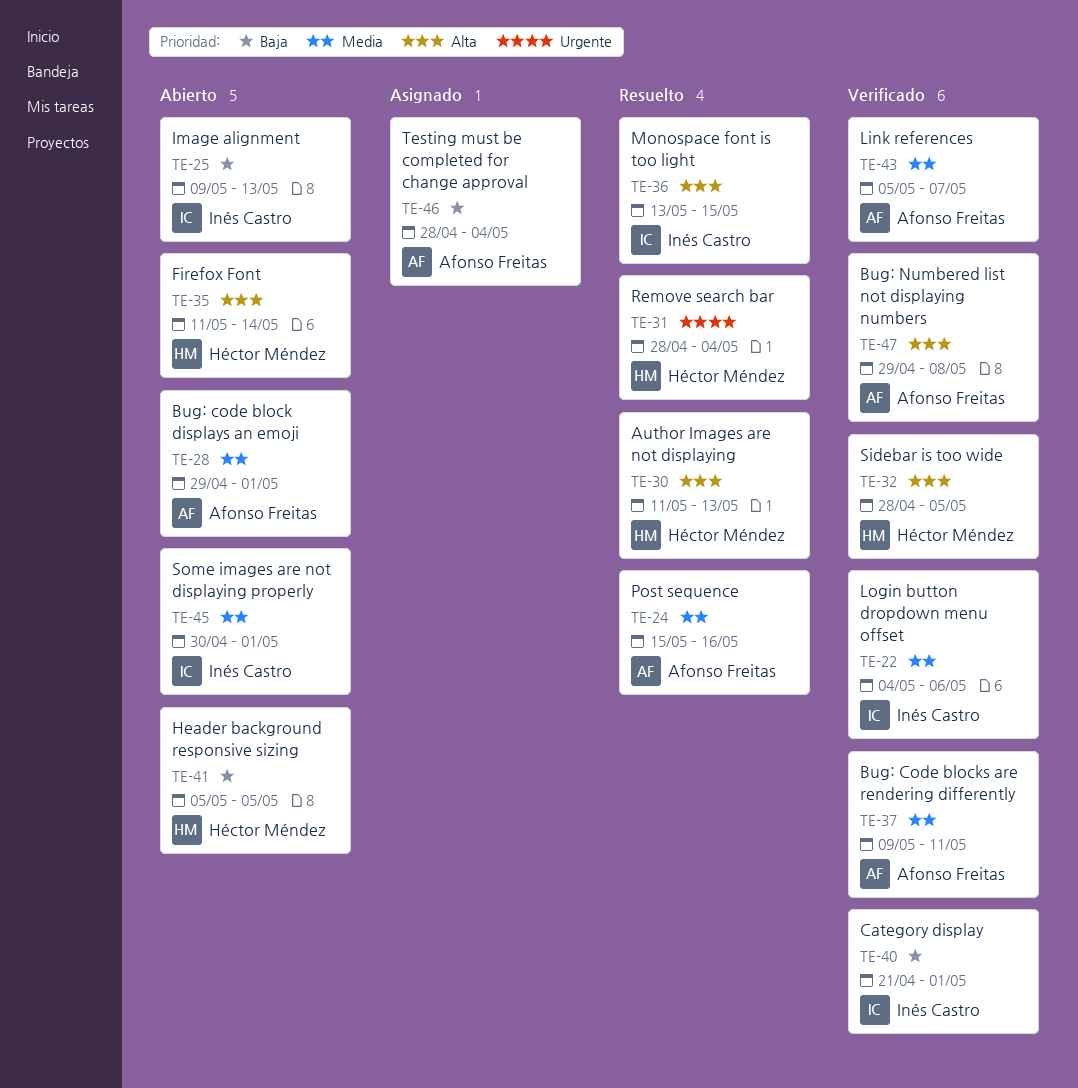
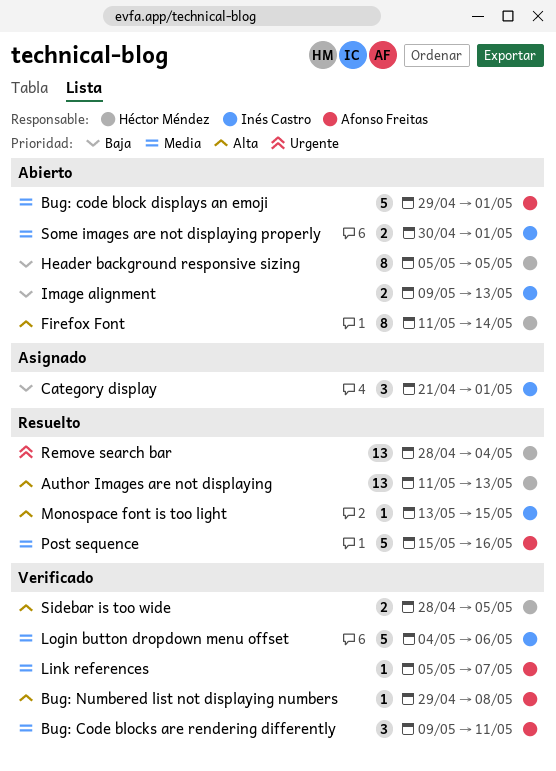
Category display, status: Verificado -> Asignado
Testing must be completed for change approval: present -> none

